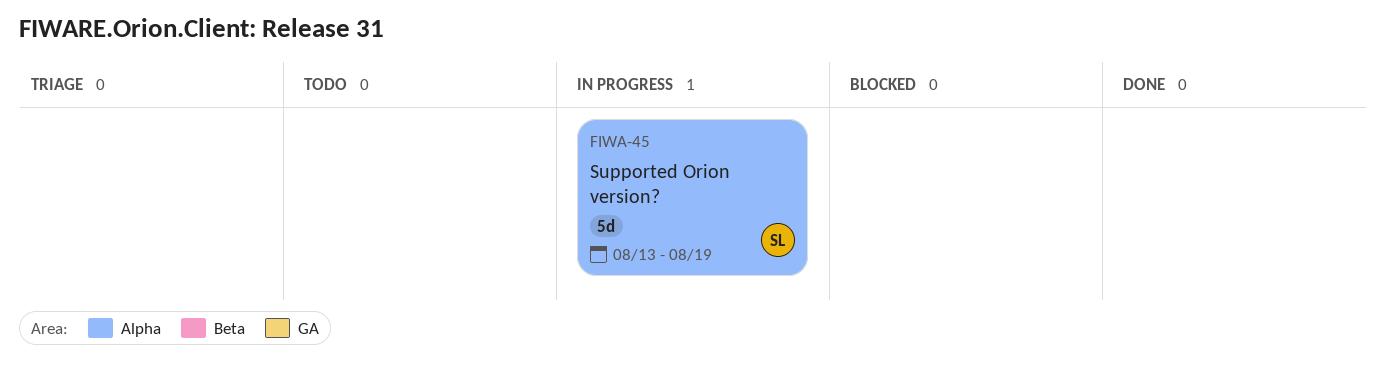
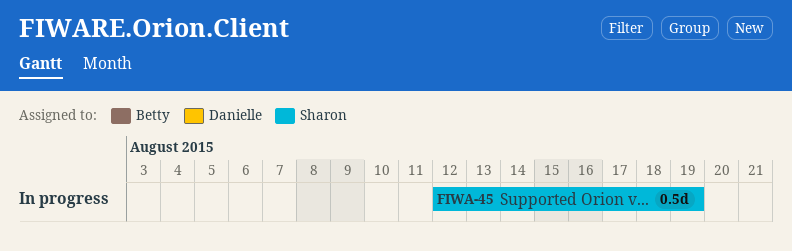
FIWA-45, estimate: 5d -> 0.5d
FIWA-45, start: Aug 13 -> Aug 12

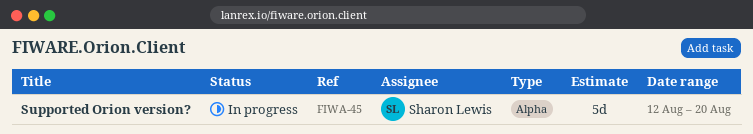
FIWA-45, estimate: 0.5d -> 5d
FIWA-45, due: Aug 19 -> Aug 20

